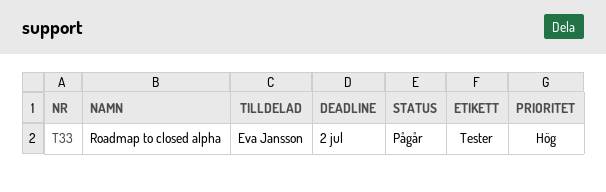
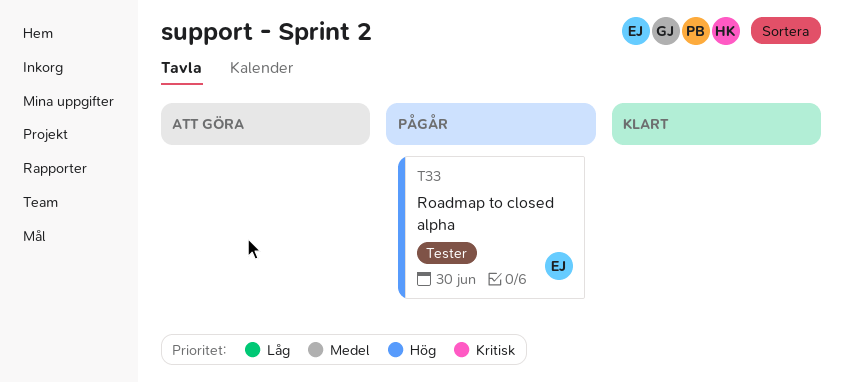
T33, due: Jul 2 -> Jun 30

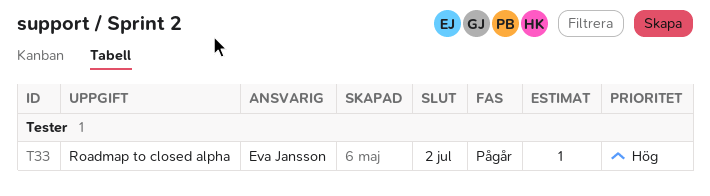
T33, due: Jun 30 -> Jul 2

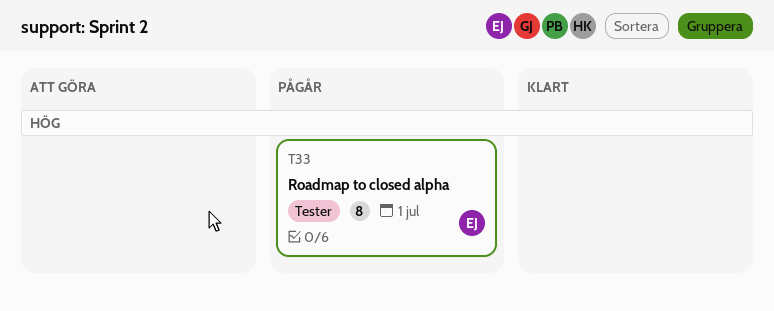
T33, estimate: 1 -> 8
T33, due: Jul 2 -> Jul 1

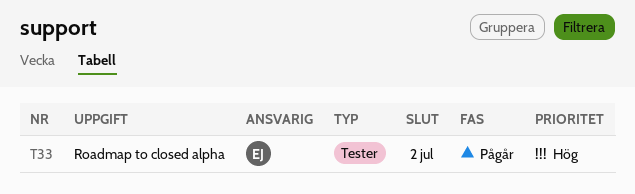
T33, due: Jul 1 -> Jul 2

